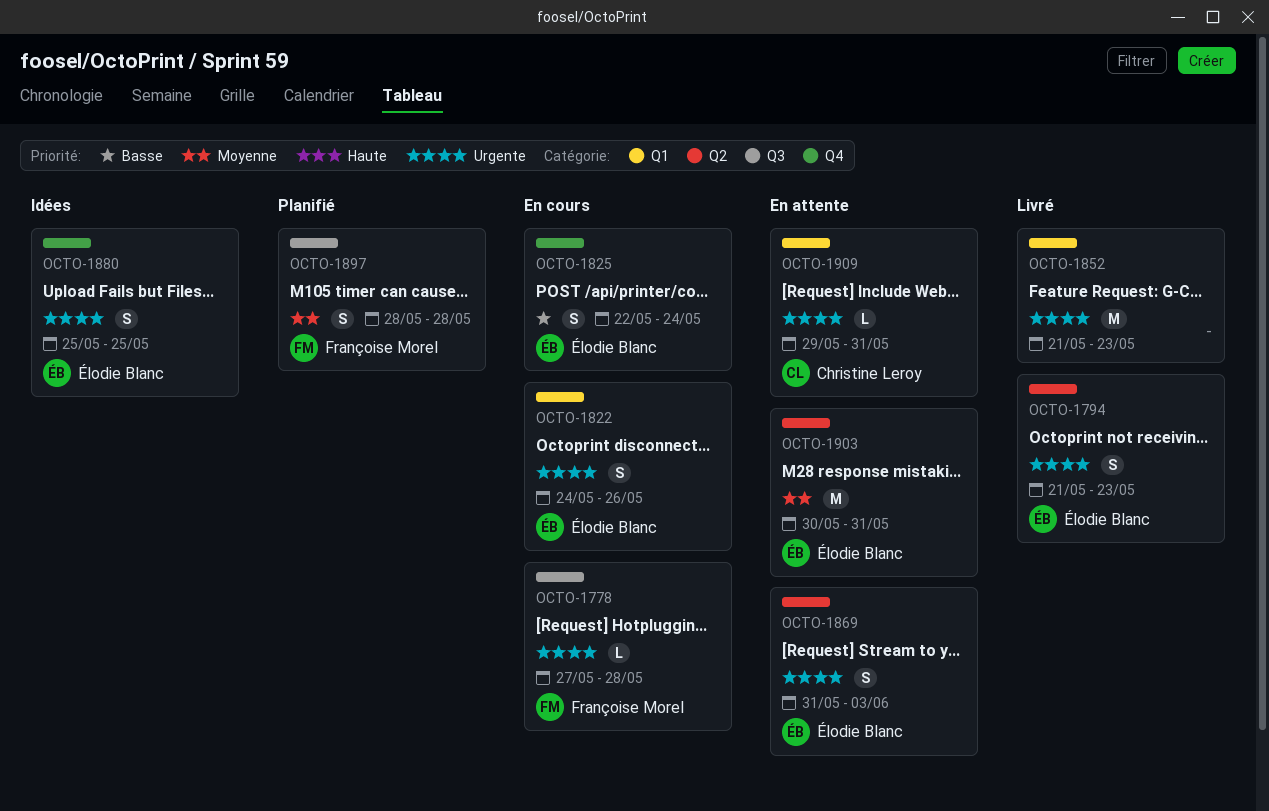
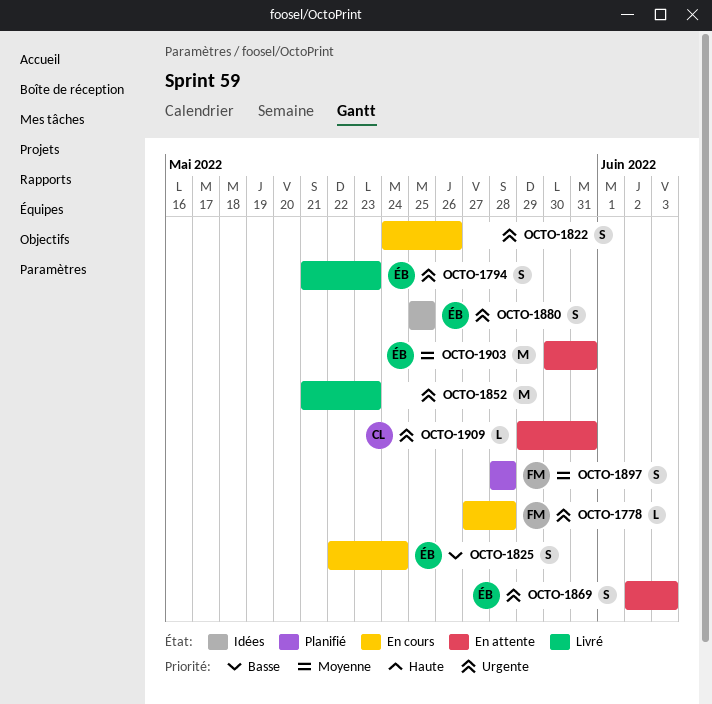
OCTO-1822, owner: Élodie Blanc -> none
OCTO-1869, start: May 31 -> Jun 2

